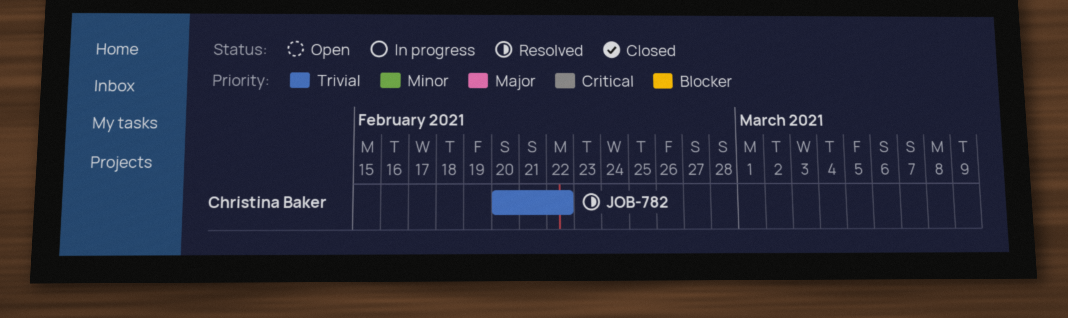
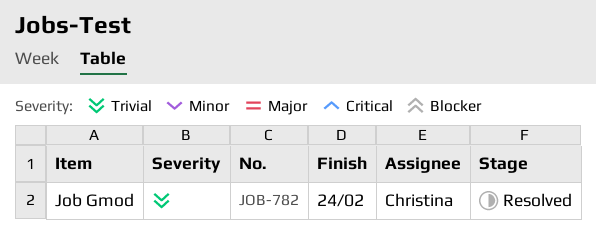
JOB-782, due: Feb 22 -> Feb 24

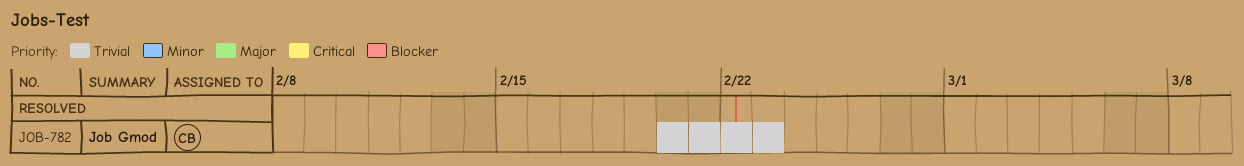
JOB-782, due: Feb 24 -> Feb 23

